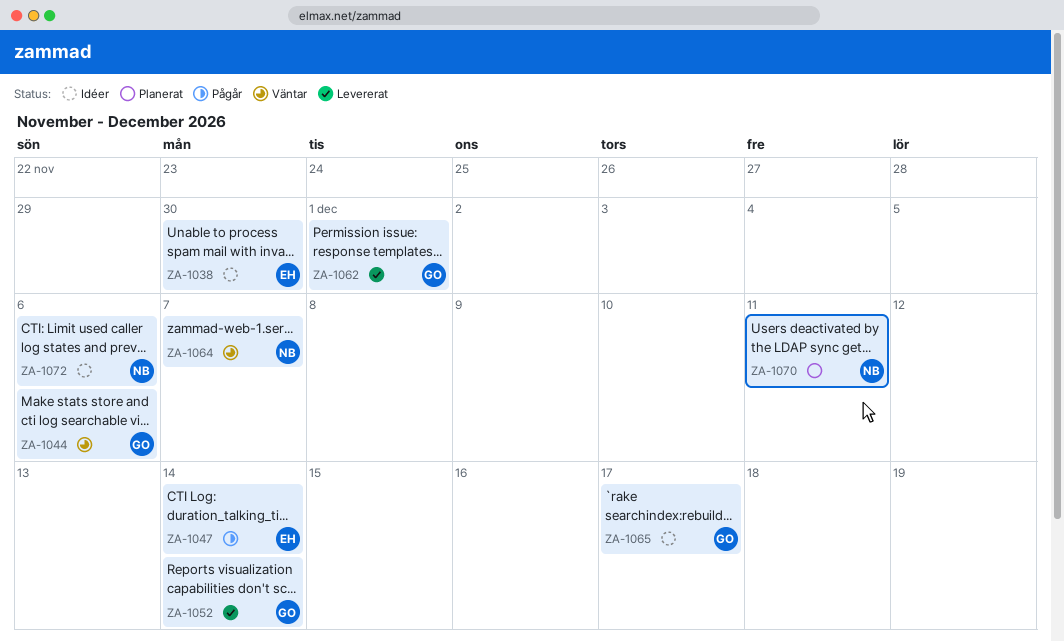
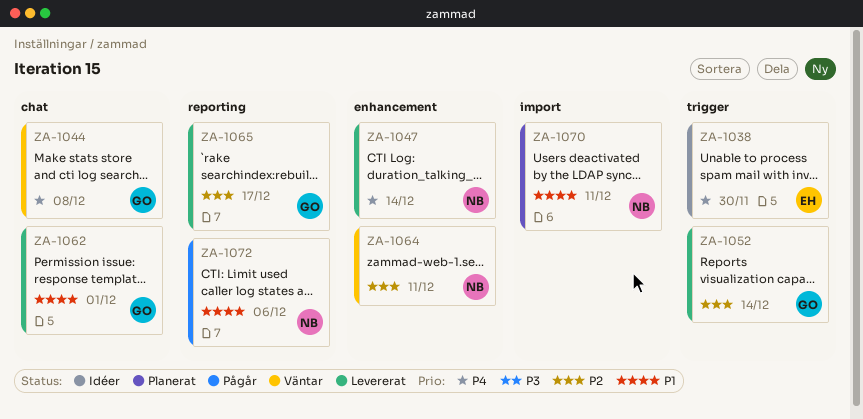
ZA-1044, due: Dec 6 -> Dec 8
ZA-1047, status: Pågår -> Levererat
ZA-1047, owner: EH -> NB
ZA-1064, due: Dec 7 -> Dec 11
ZA-1065, status: Idéer -> Levererat
ZA-1072, status: Idéer -> Pågår

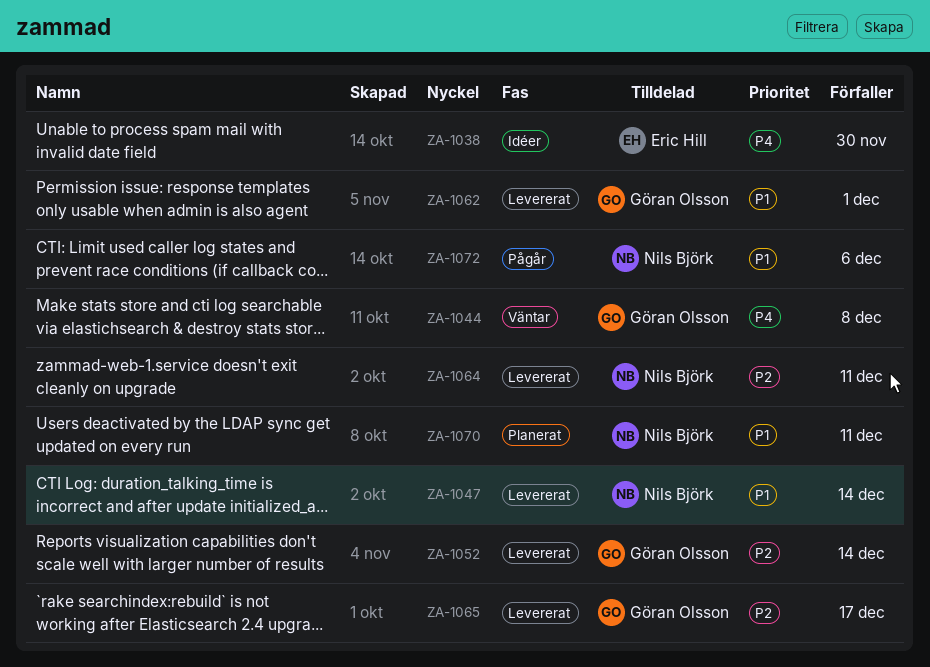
ZA-1047, priority: P4 -> P1
ZA-1064, status: Väntar -> Levererat

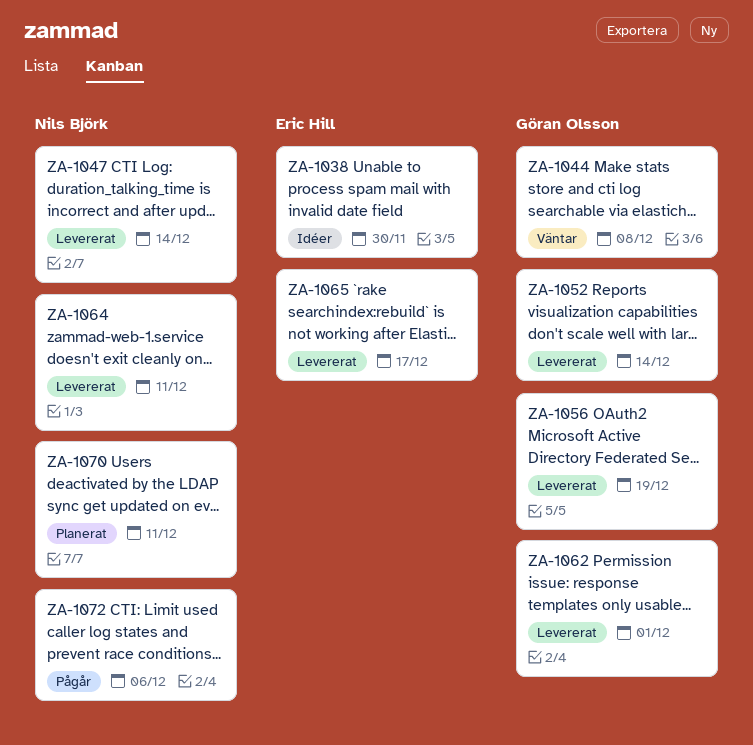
ZA-1056: none -> present
ZA-1065, owner: Göran Olsson -> Eric Hill

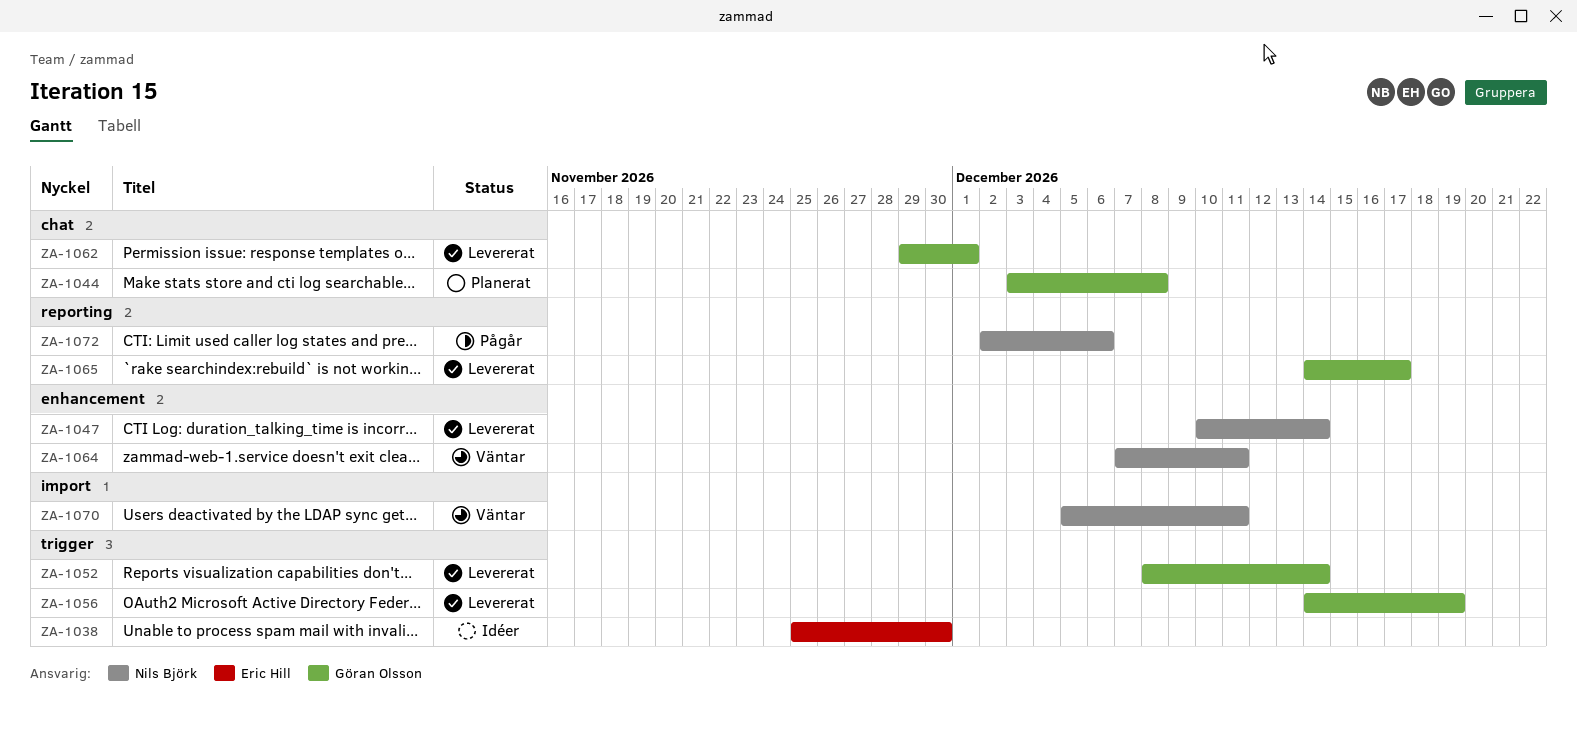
ZA-1044, status: Väntar -> Planerat
ZA-1064, status: Levererat -> Väntar
ZA-1065, owner: Eric Hill -> Göran Olsson
ZA-1070, status: Planerat -> Väntar

